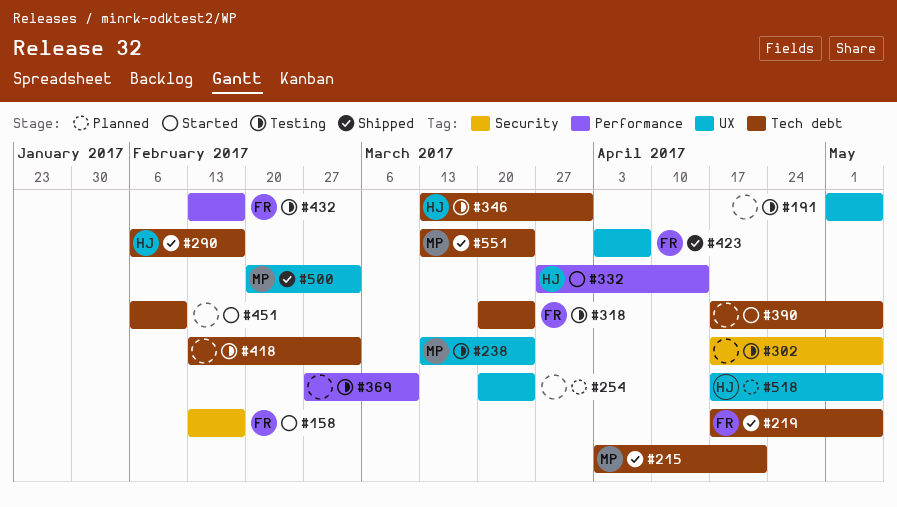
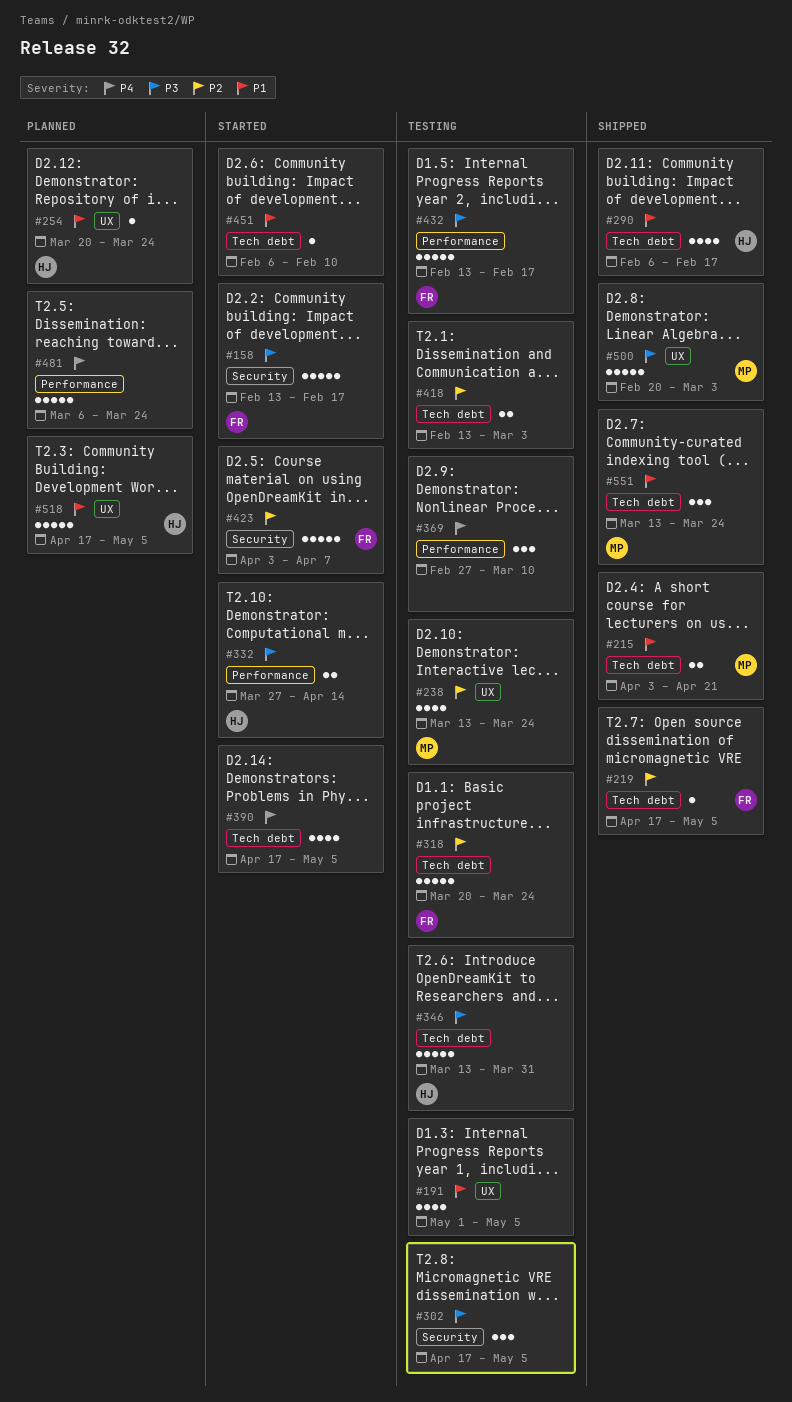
#254, owner: none -> HJ
#423, status: Shipped -> Started
#423, label: UX -> Security
#481: none -> present

